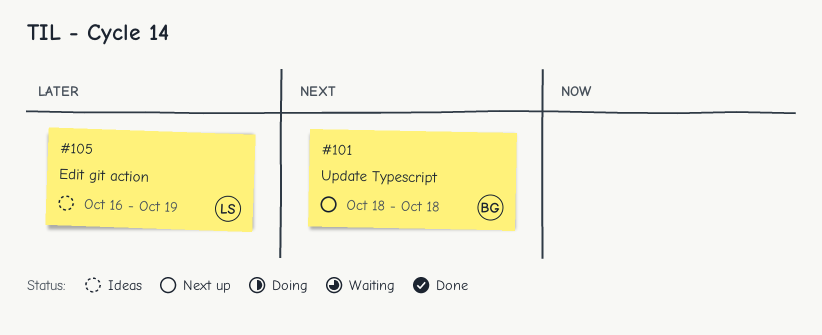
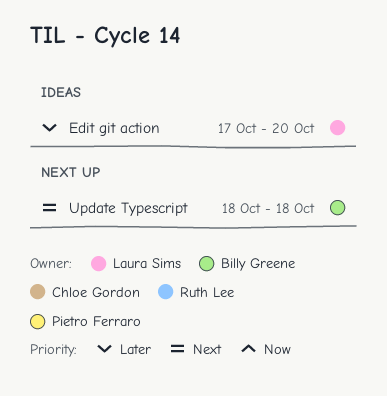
Edit git action, start: Oct 16 -> Oct 17
Edit git action, due: Oct 19 -> Oct 20

